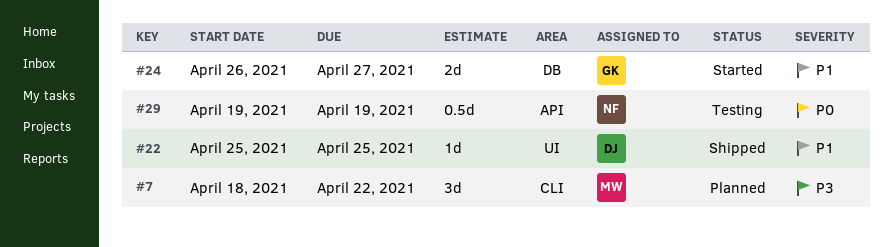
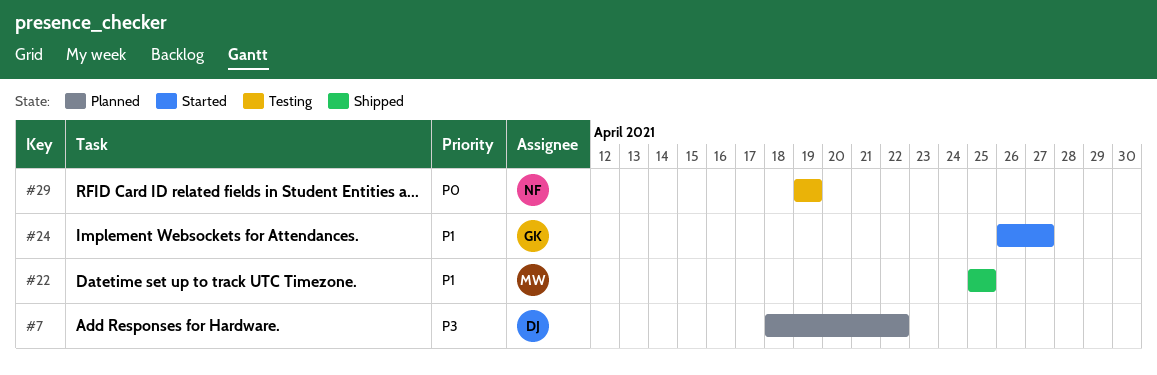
#7, owner: MW -> DJ
#22, owner: DJ -> MW

